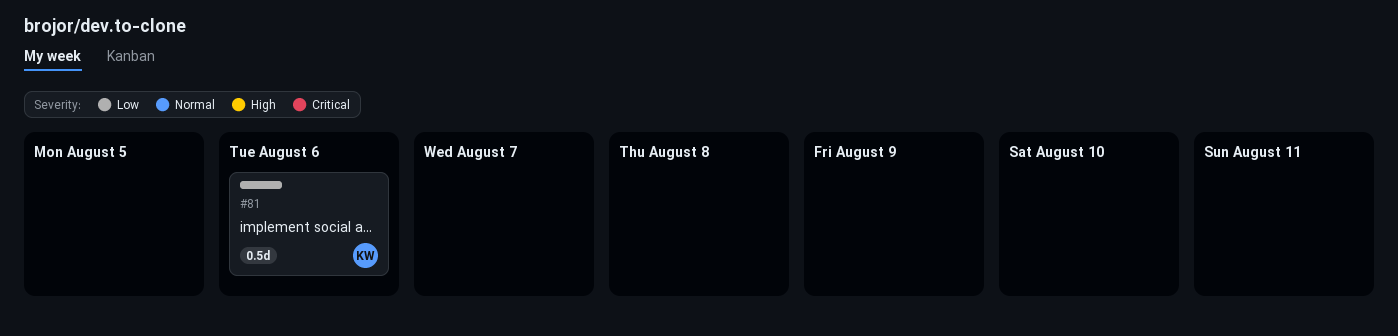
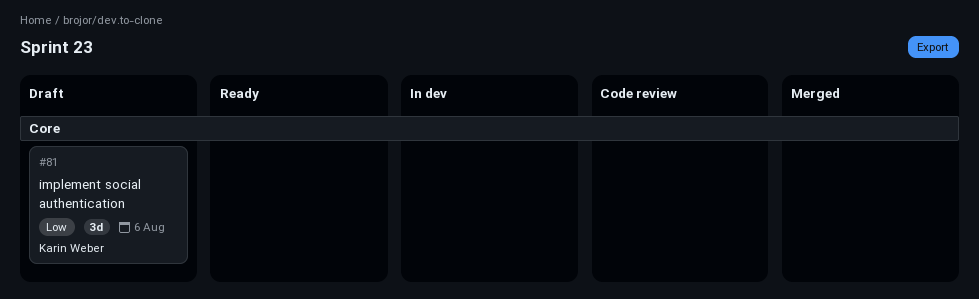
#81, estimate: 0.5d -> 3d

